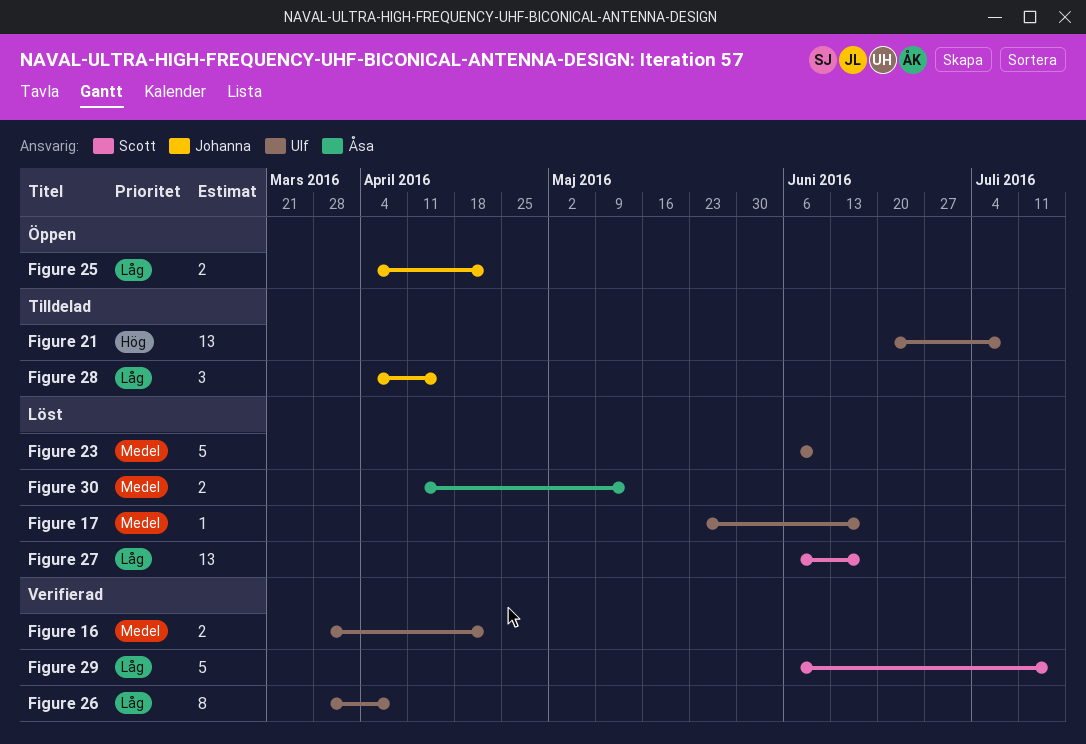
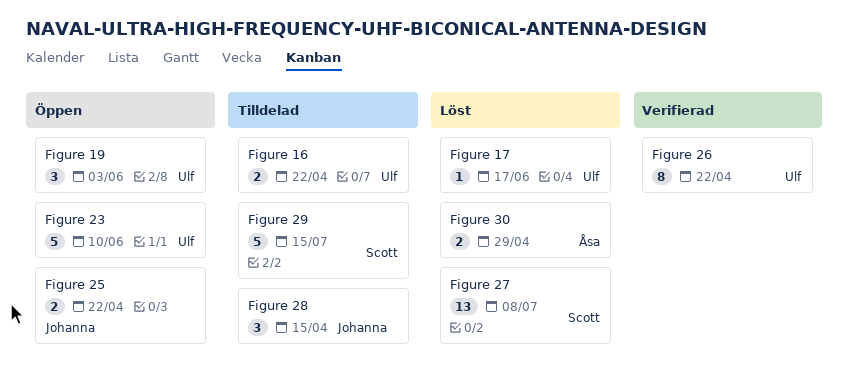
Figure 16, status: Verifierad -> Tilldelad
Figure 19: none -> present
Figure 21: present -> none
Figure 23, status: Löst -> Öppen
Figure 26, due: Apr 8 -> Apr 22
Figure 27, due: Jun 17 -> Jul 8
Figure 29, status: Verifierad -> Tilldelad
Figure 30, due: May 13 -> Apr 29

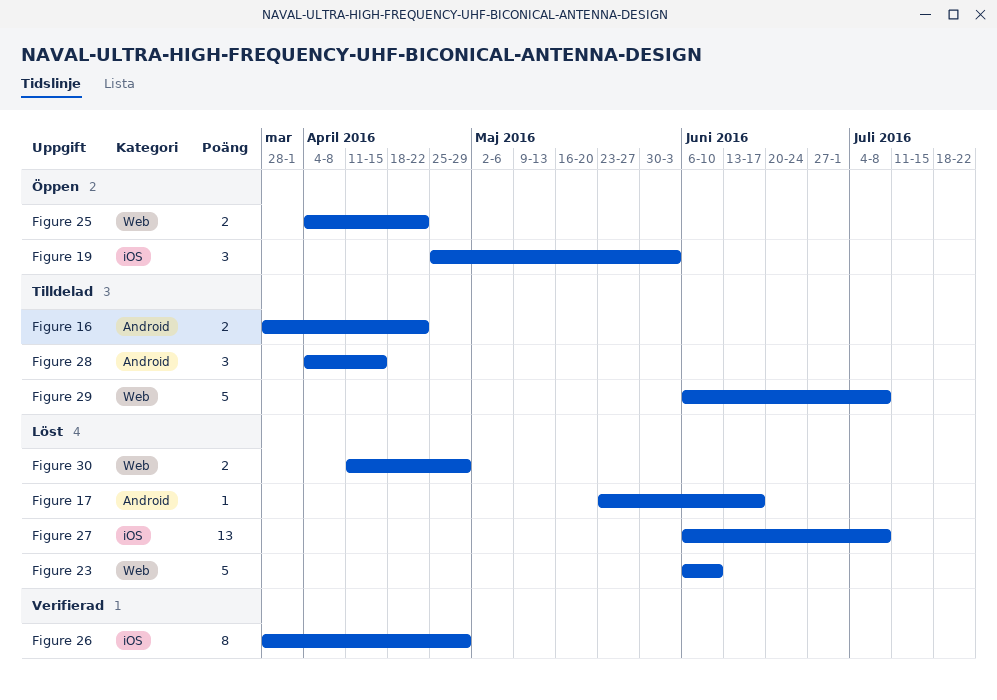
Figure 23, status: Öppen -> Löst
Figure 26, due: Apr 22 -> Apr 29
Figure 29, due: Jul 15 -> Jul 8

